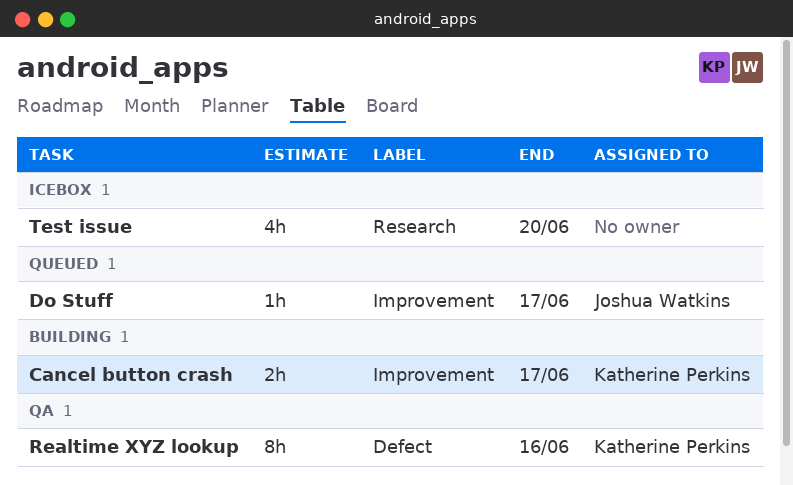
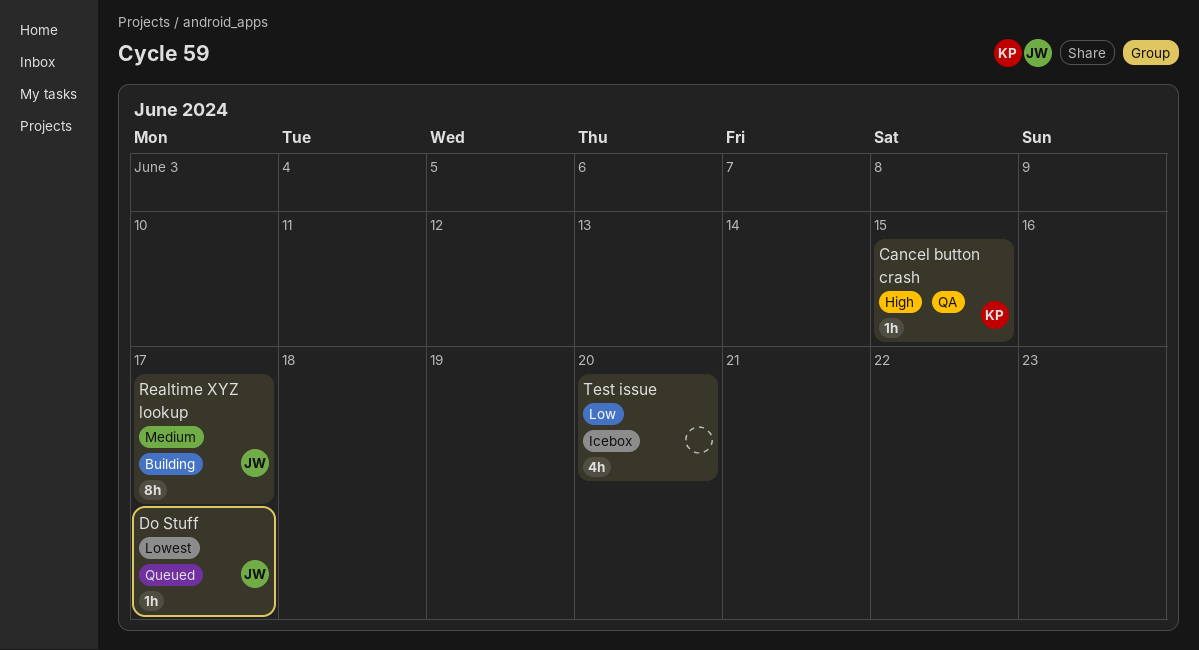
Cancel button crash, status: Building -> QA
Cancel button crash, estimate: 2h -> 1h
Cancel button crash, due: Jun 17 -> Jun 15
Realtime XYZ lookup, status: QA -> Building
Realtime XYZ lookup, owner: Katherine Perkins -> Joshua Watkins
Realtime XYZ lookup, due: Jun 16 -> Jun 17

